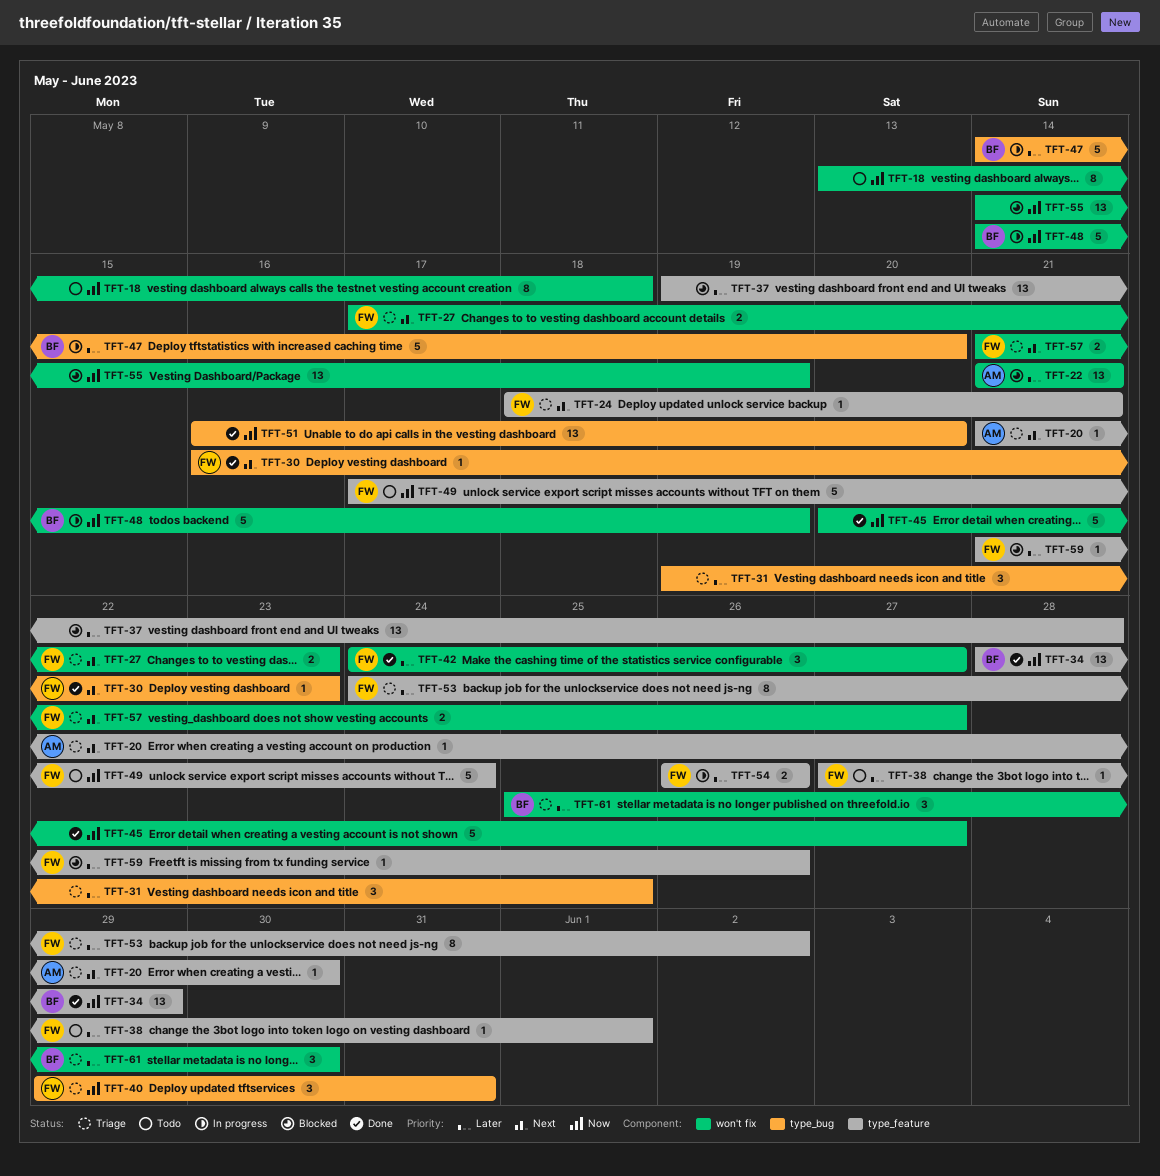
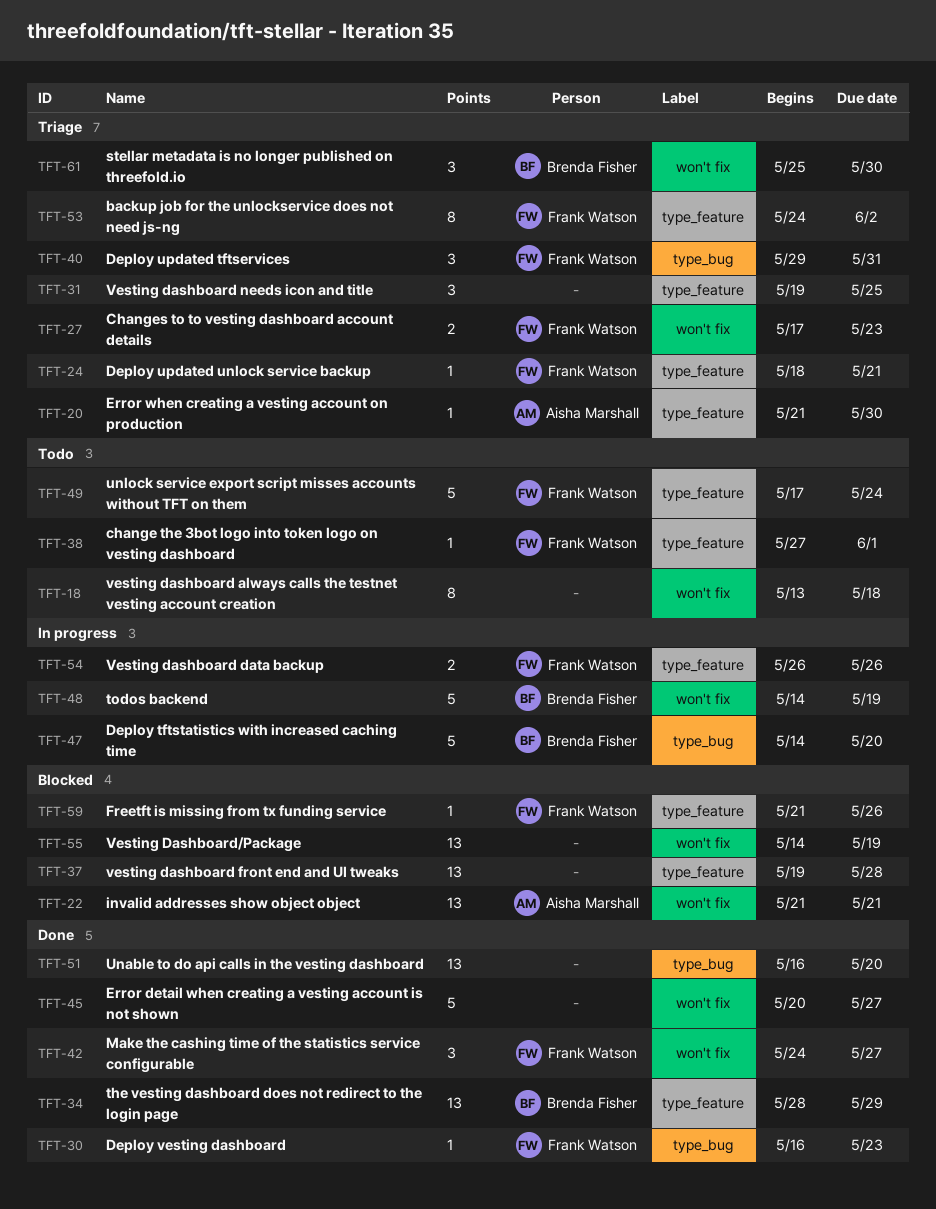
TFT-31, label: type_bug -> type_feature
TFT-57: present -> none

